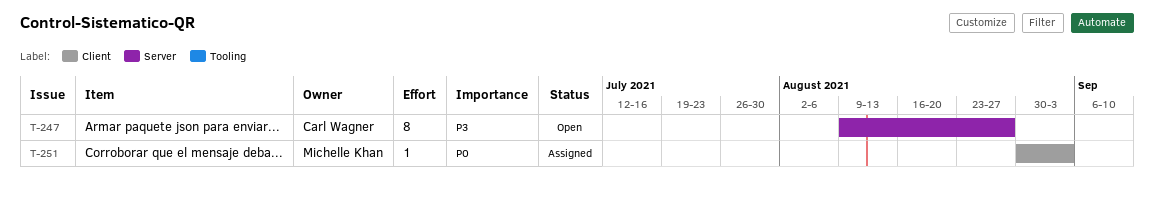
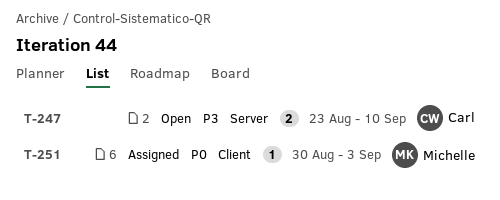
T-247, estimate: 8 -> 2
T-247, start: Aug 9 -> Aug 23
T-247, due: Aug 27 -> Sep 10

